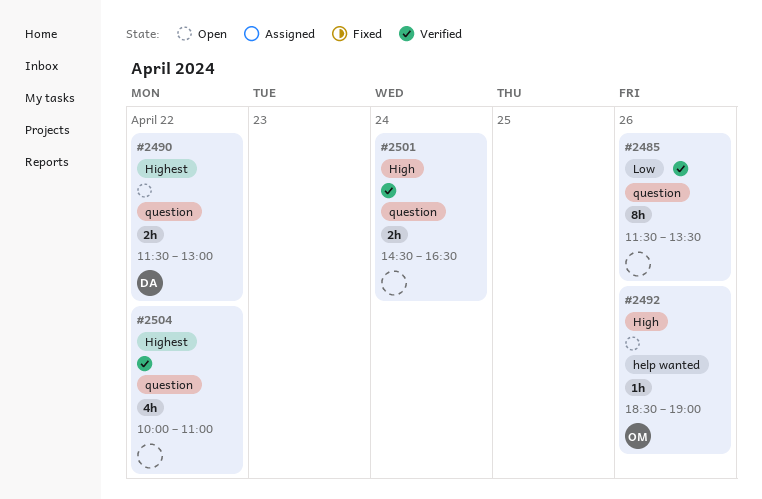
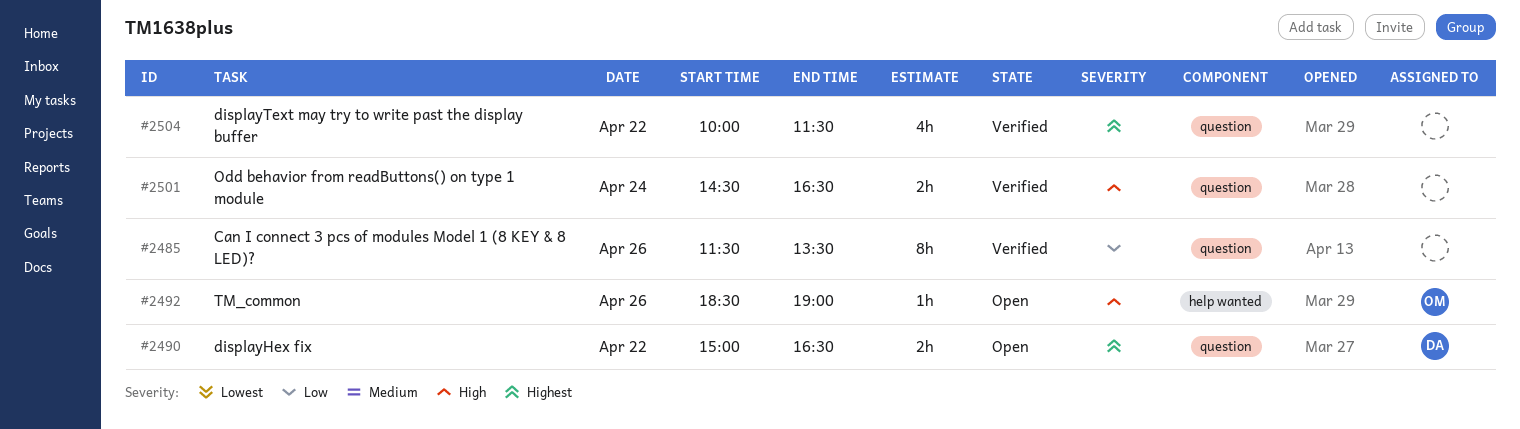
#2490, begins: 11:30 -> 15:00
#2490, ends: 13:00 -> 16:30
#2504, ends: 11:00 -> 11:30

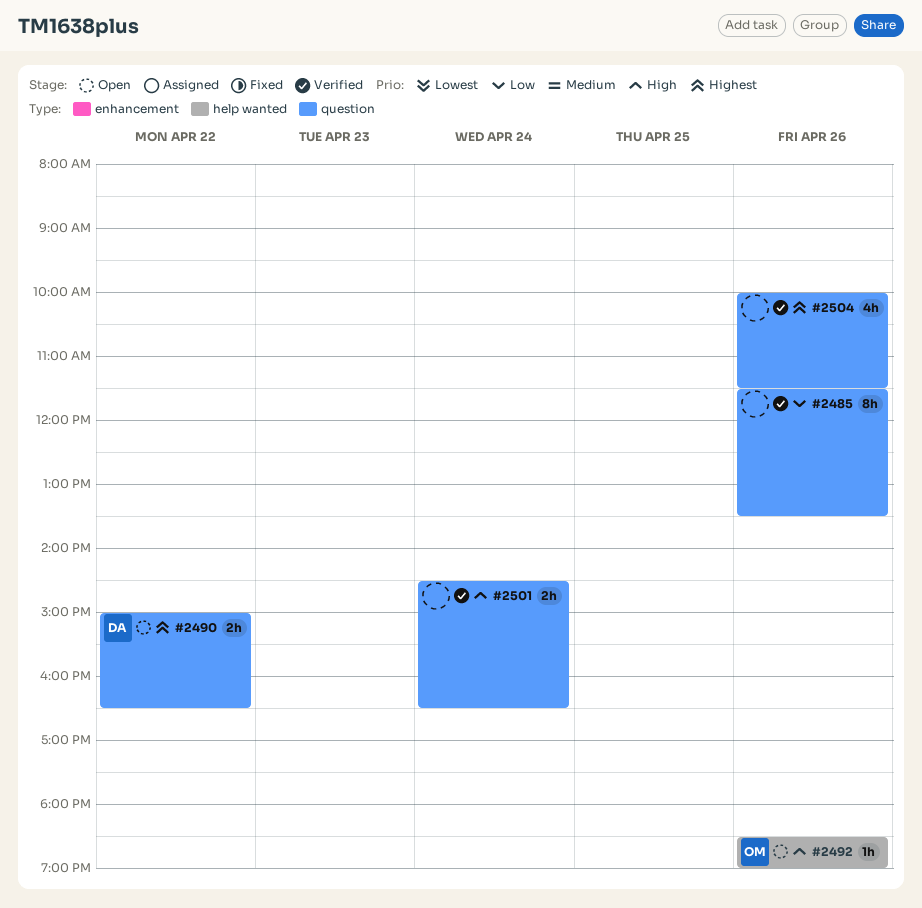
#2504, day: Apr 22 -> Apr 26

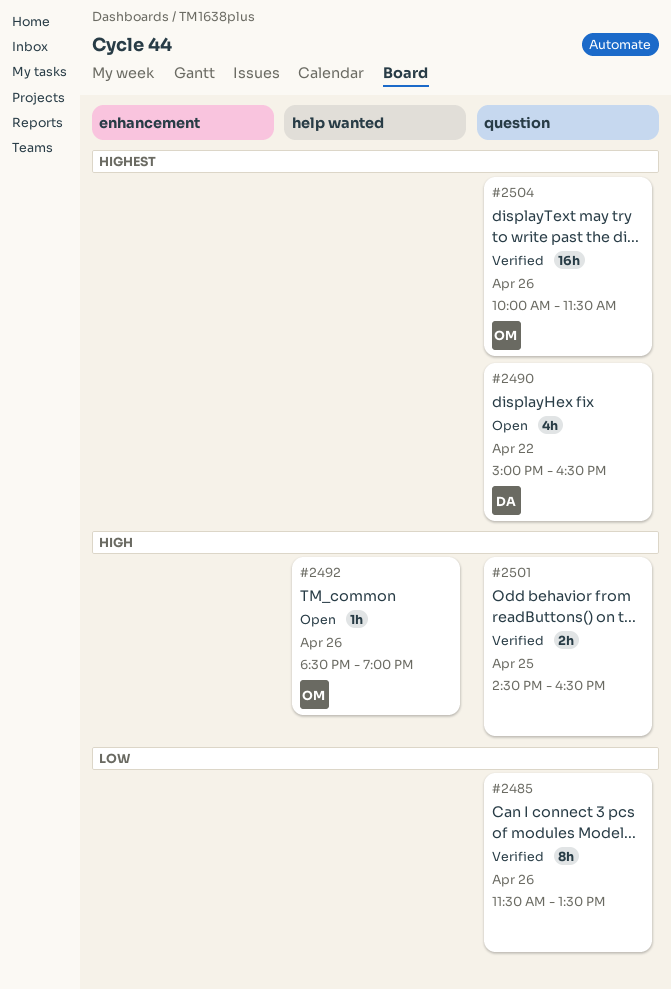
#2490, estimate: 2h -> 4h
#2501, day: Apr 24 -> Apr 25
#2504, owner: none -> OM
#2504, estimate: 4h -> 16h

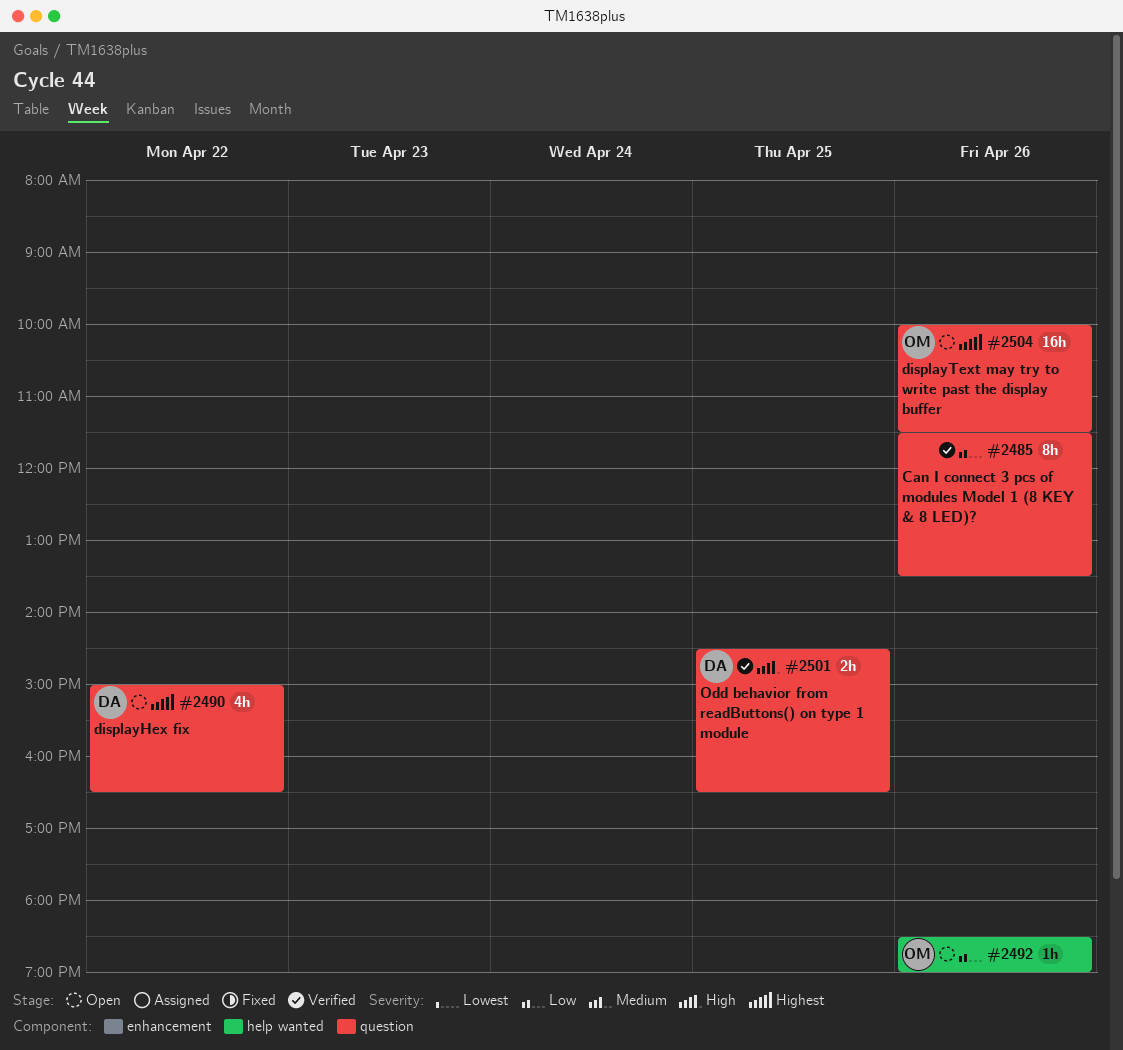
#2492, priority: High -> Low
#2501, owner: none -> DA
#2504, status: Verified -> Open

